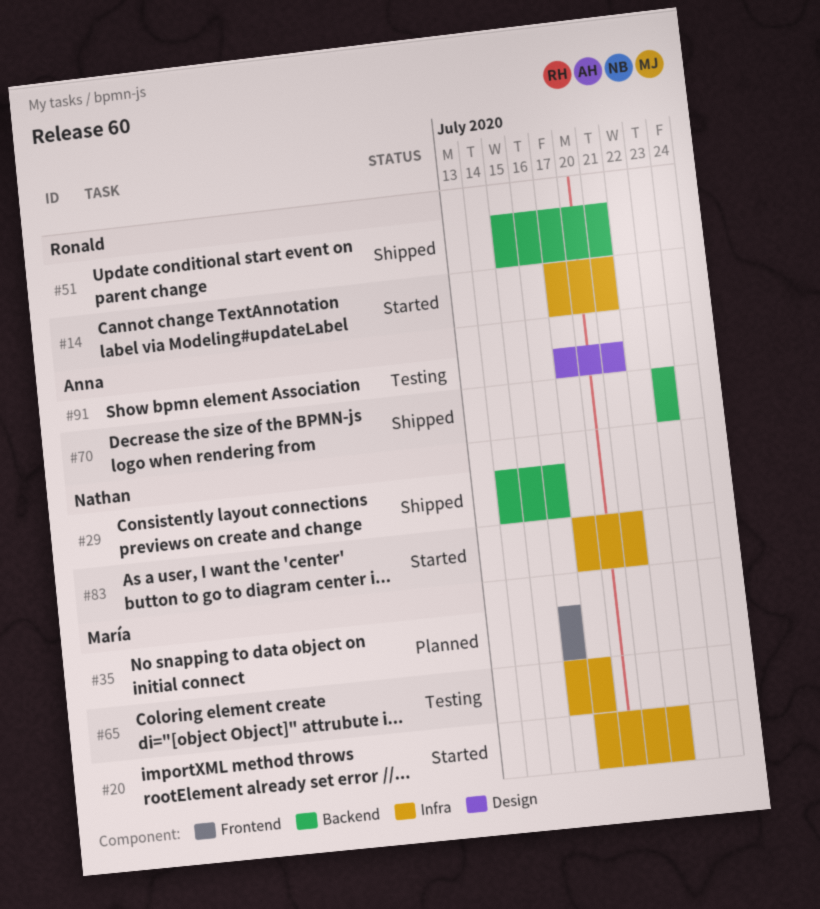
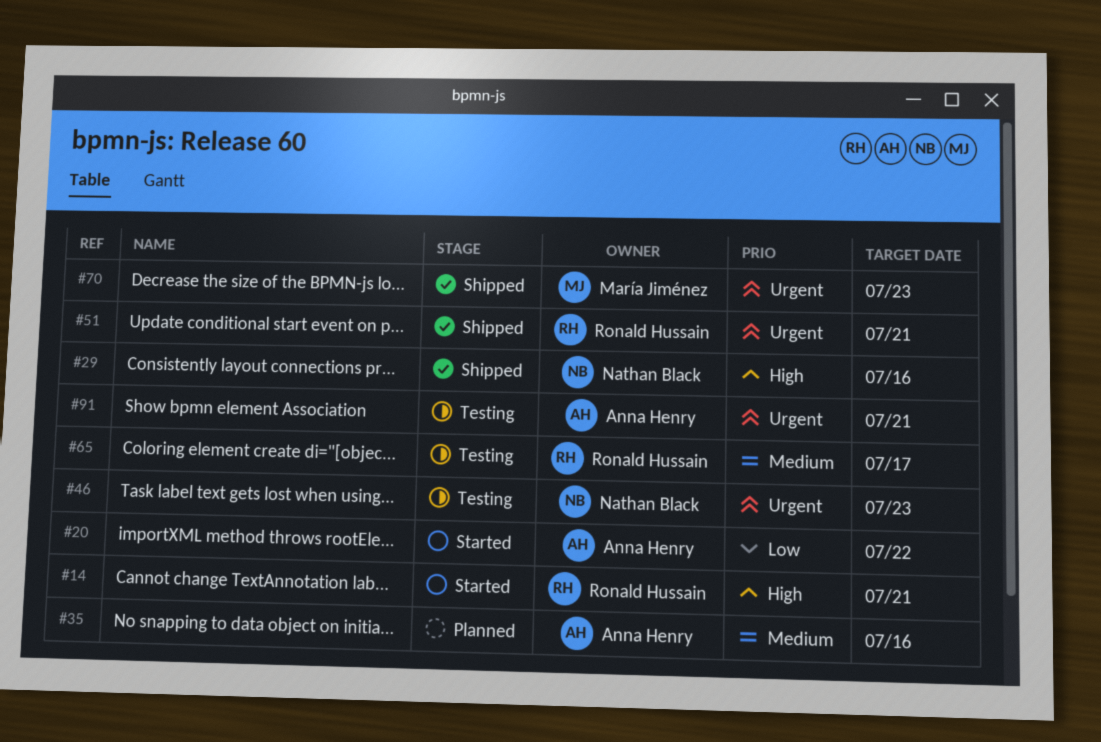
#20, owner: María Jiménez -> Anna Henry
#35, owner: María Jiménez -> Anna Henry
#46: none -> present
#65, owner: María Jiménez -> Ronald Hussain
#70, owner: Anna Henry -> María Jiménez
#83: present -> none

